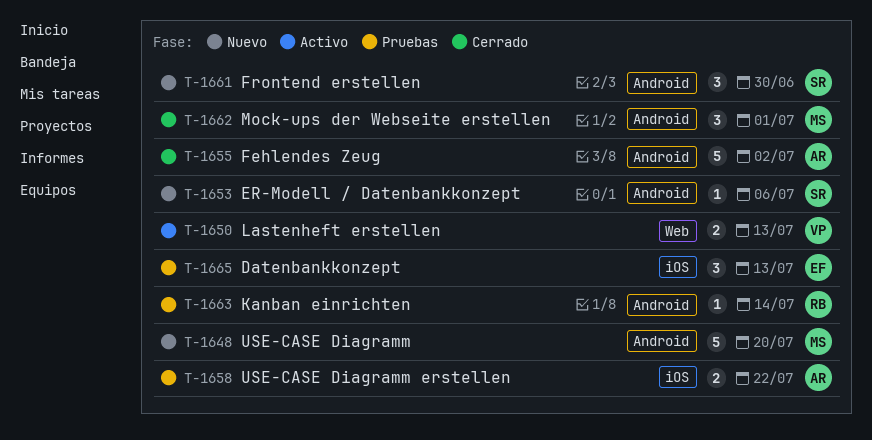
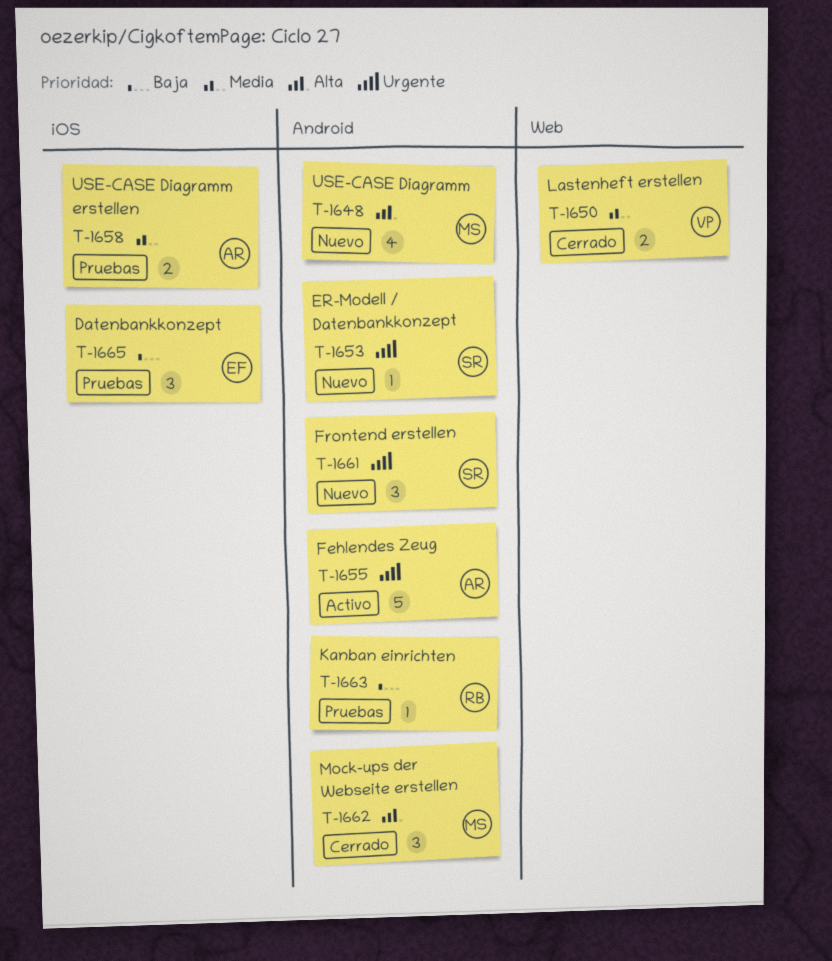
T-1648, estimate: 5 -> 4
T-1650, status: Activo -> Cerrado
T-1655, status: Cerrado -> Activo

